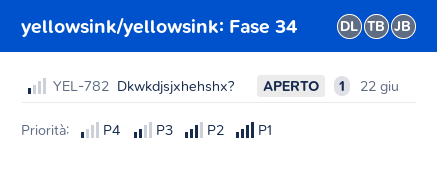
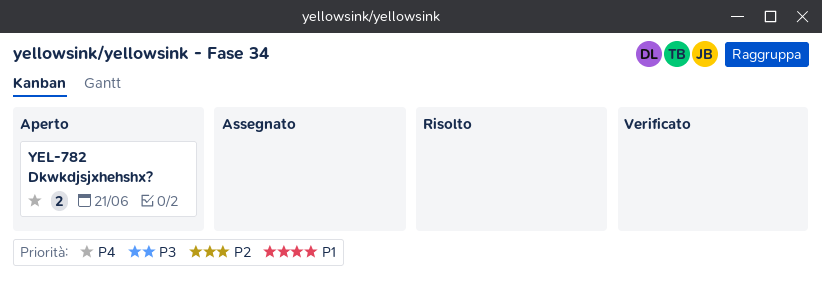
YEL-782, estimate: 1 -> 2
YEL-782, due: Jun 22 -> Jun 21

